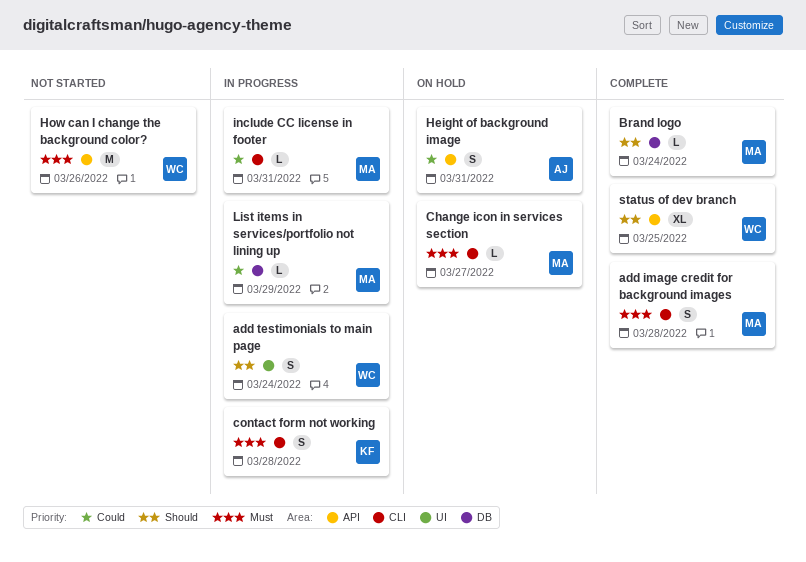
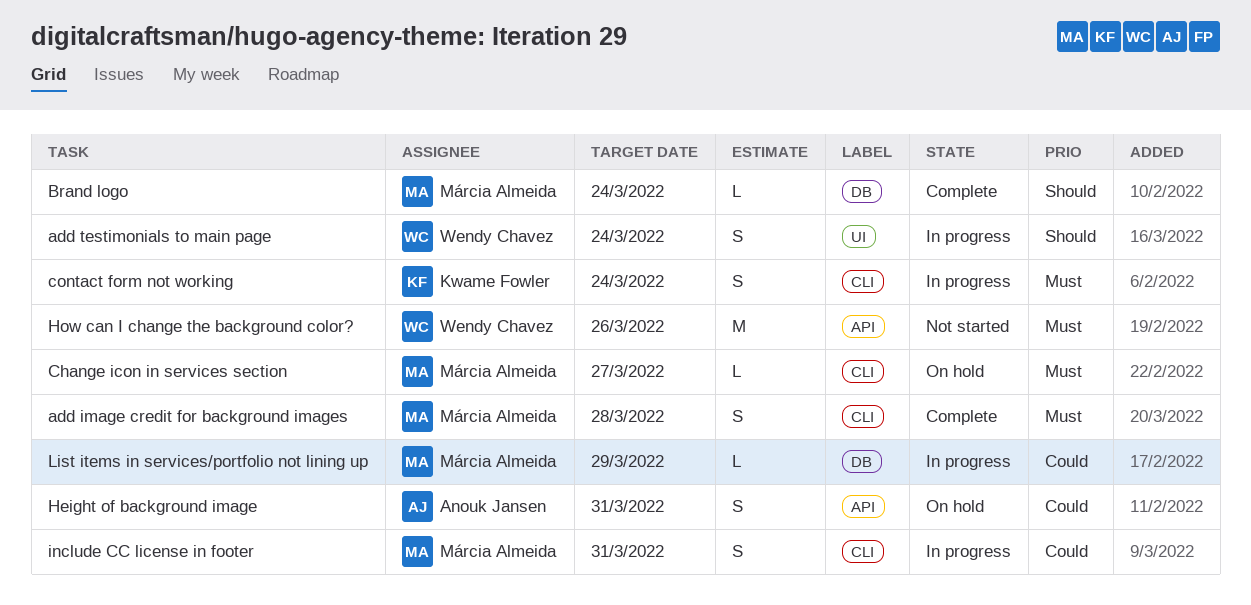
contact form not working, due: Mar 28 -> Mar 24
include CC license in footer, estimate: L -> S
status of dev branch: present -> none

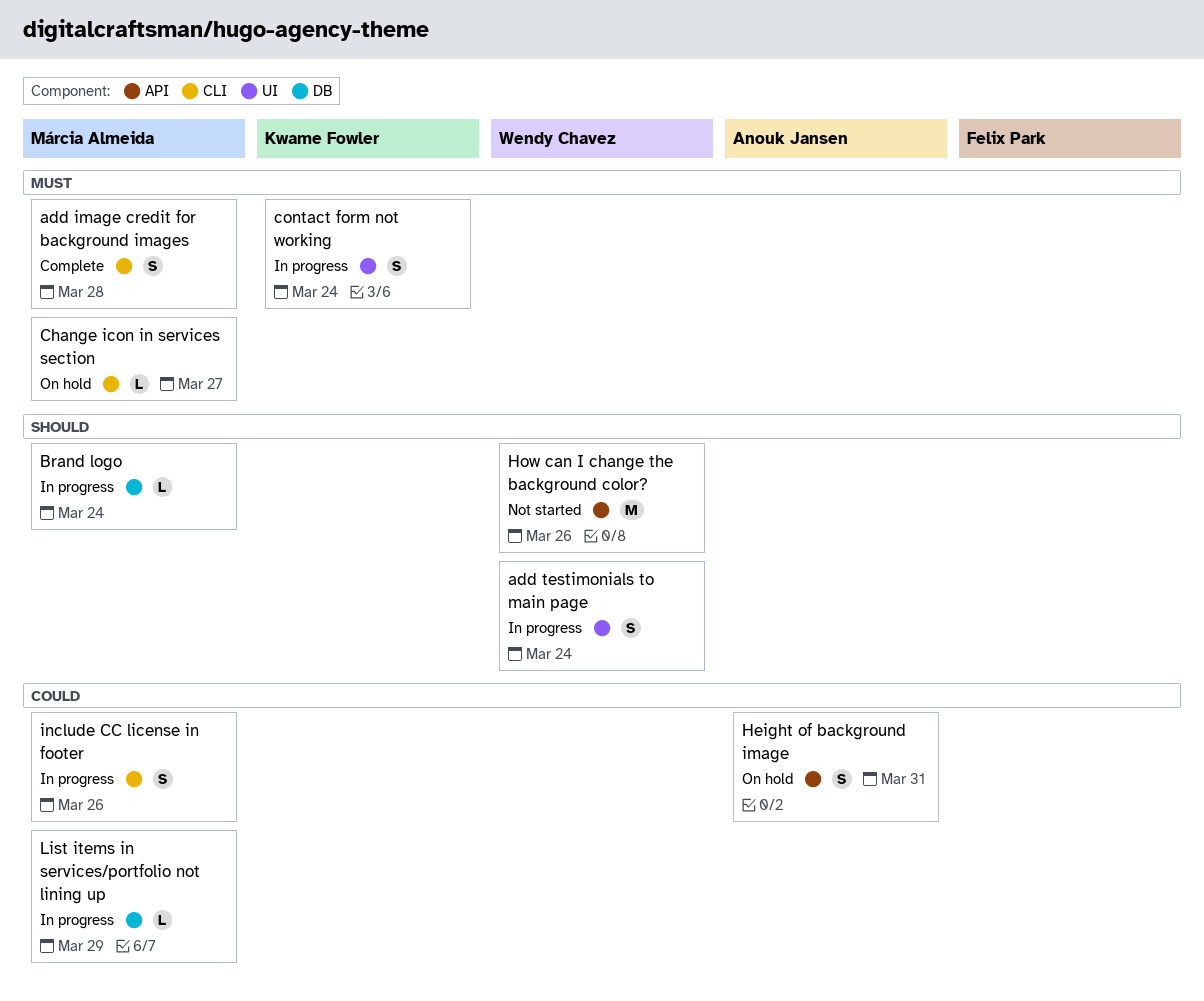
Brand logo, status: Complete -> In progress
contact form not working, label: CLI -> UI
How can I change the background color?, priority: Must -> Should
include CC license in footer, due: Mar 31 -> Mar 26

